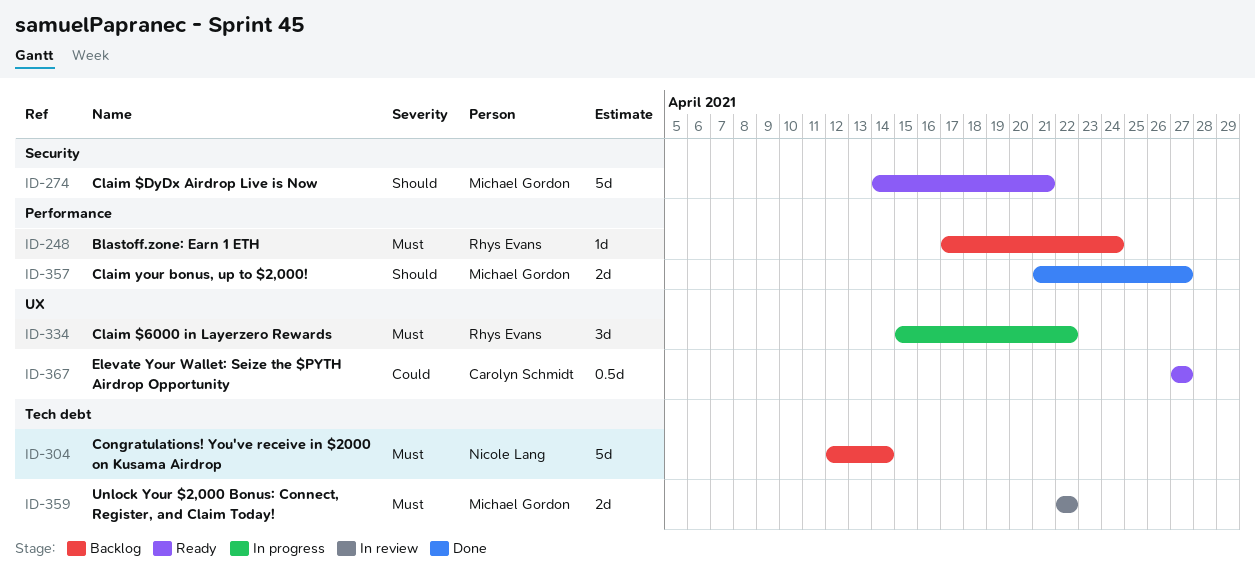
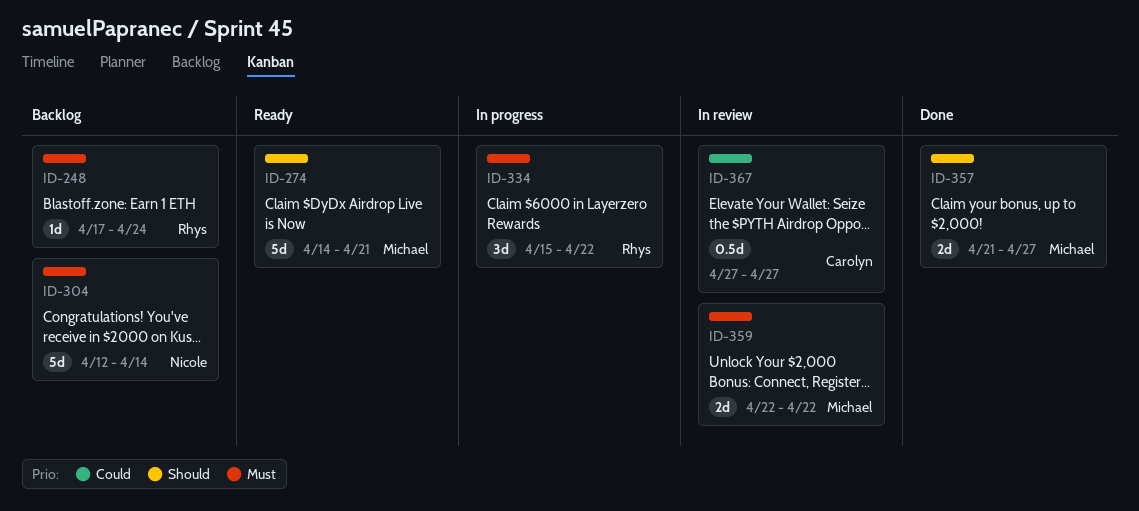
ID-367, status: Ready -> In review

